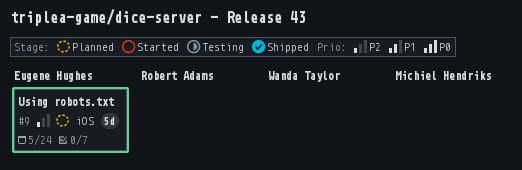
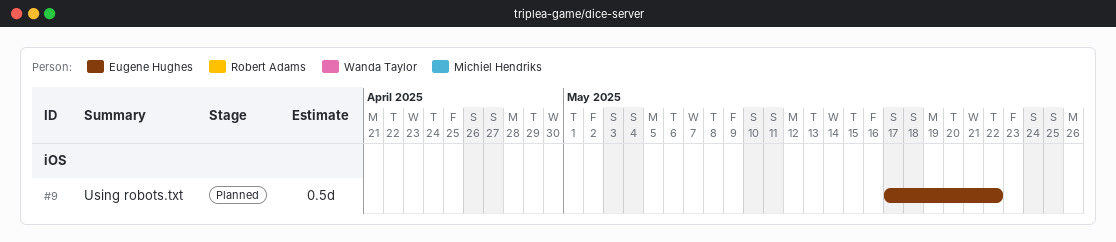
#9, estimate: 5d -> 0.5d
#9, due: May 24 -> May 22

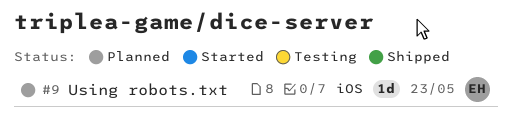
#9, estimate: 0.5d -> 1d
#9, due: May 22 -> May 23

